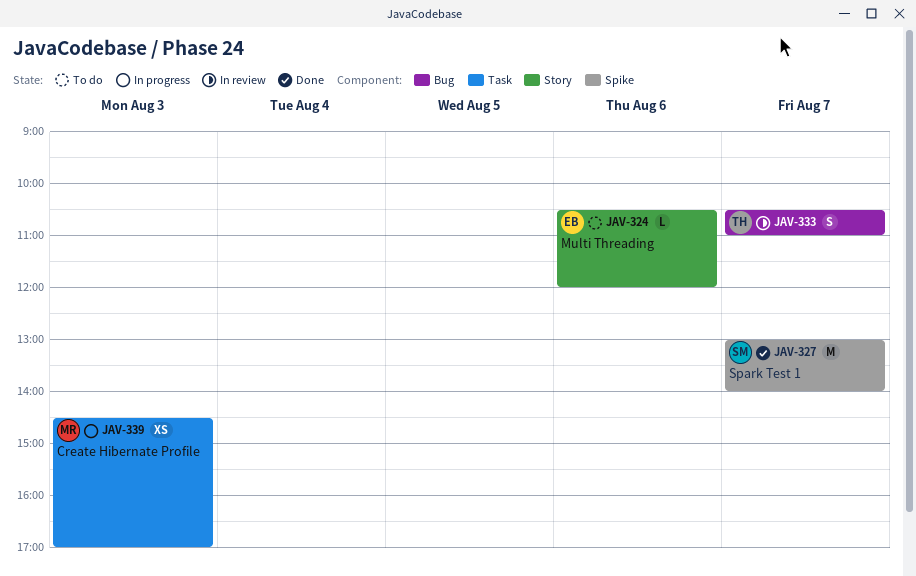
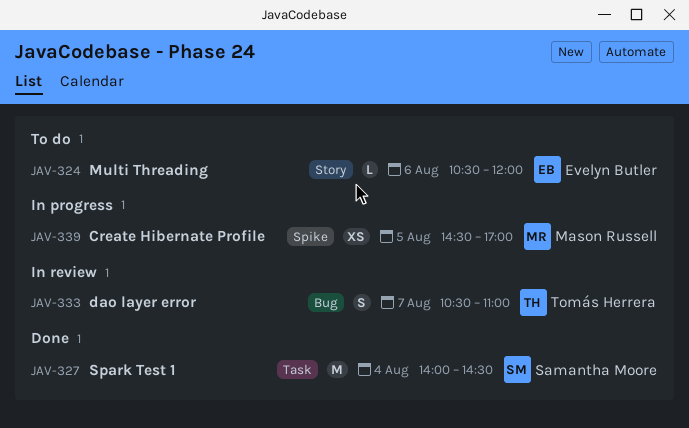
JAV-327, label: Spike -> Task
JAV-327, day: Aug 7 -> Aug 4
JAV-327, begins: 13:00 -> 14:00
JAV-327, ends: 14:00 -> 14:30
JAV-339, label: Task -> Spike
JAV-339, day: Aug 3 -> Aug 5

